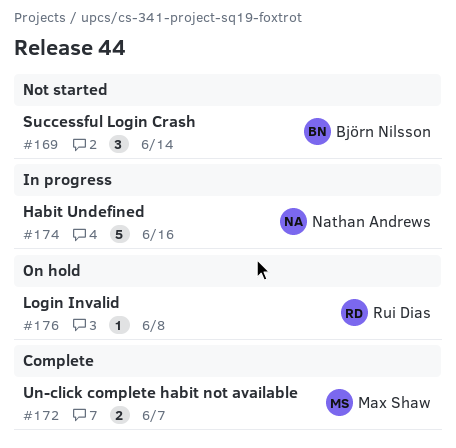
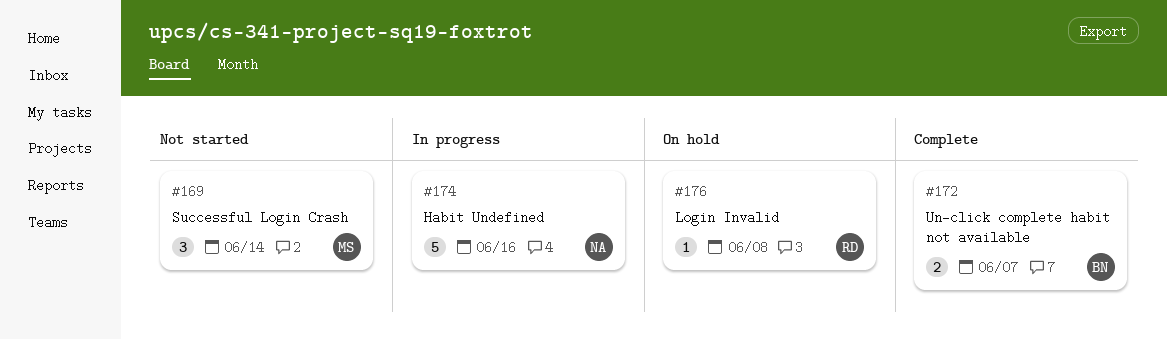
#169, owner: Björn Nilsson -> Max Shaw
#172, owner: Max Shaw -> Björn Nilsson

